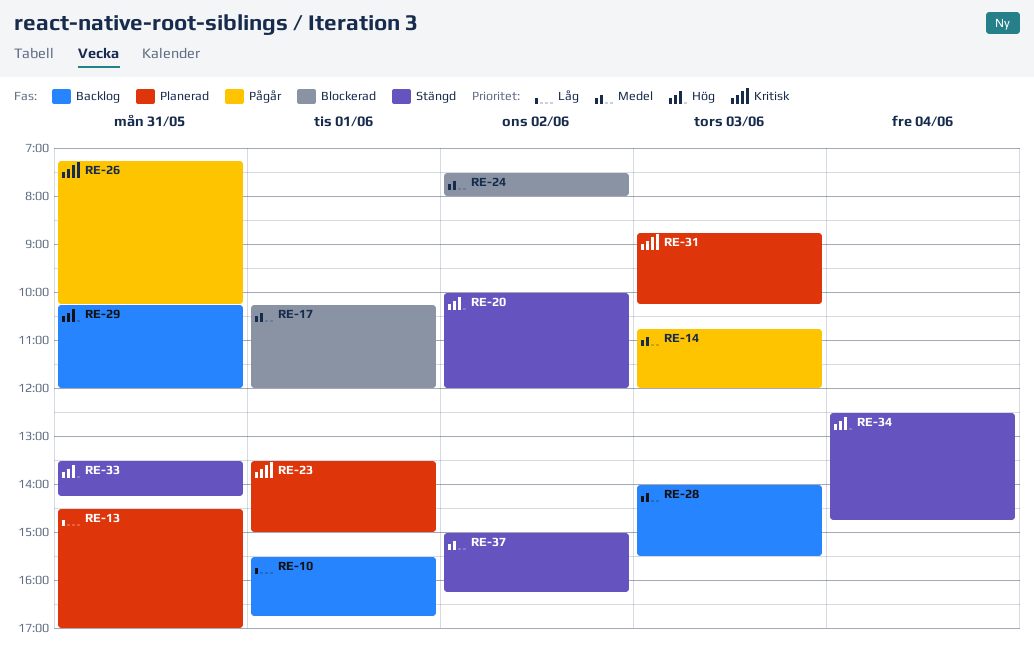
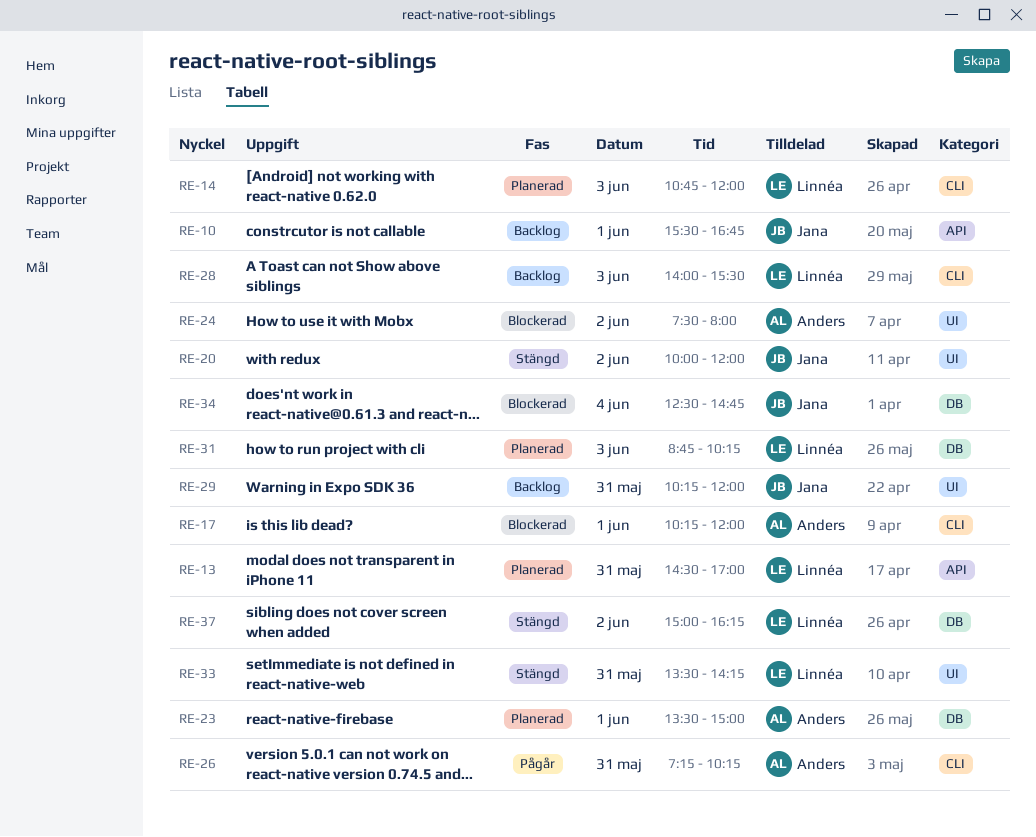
RE-14, status: Pågår -> Planerad
RE-34, status: Stängd -> Blockerad

